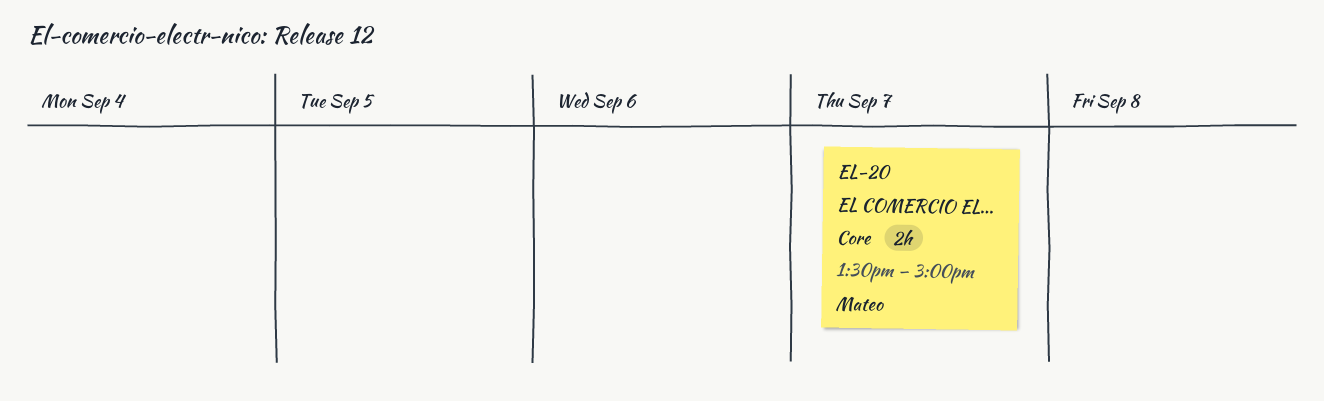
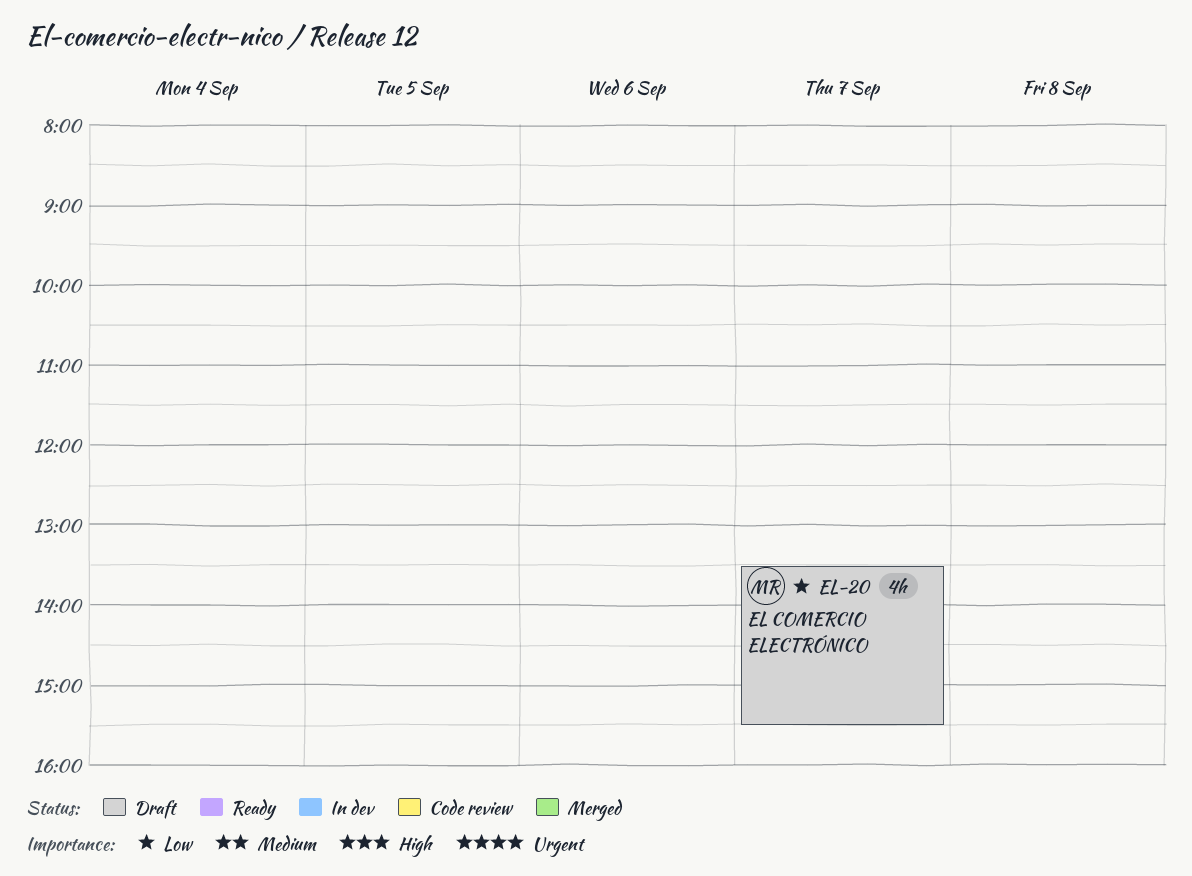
EL-20, estimate: 2h -> 4h
EL-20, ends: 15:00 -> 15:30

